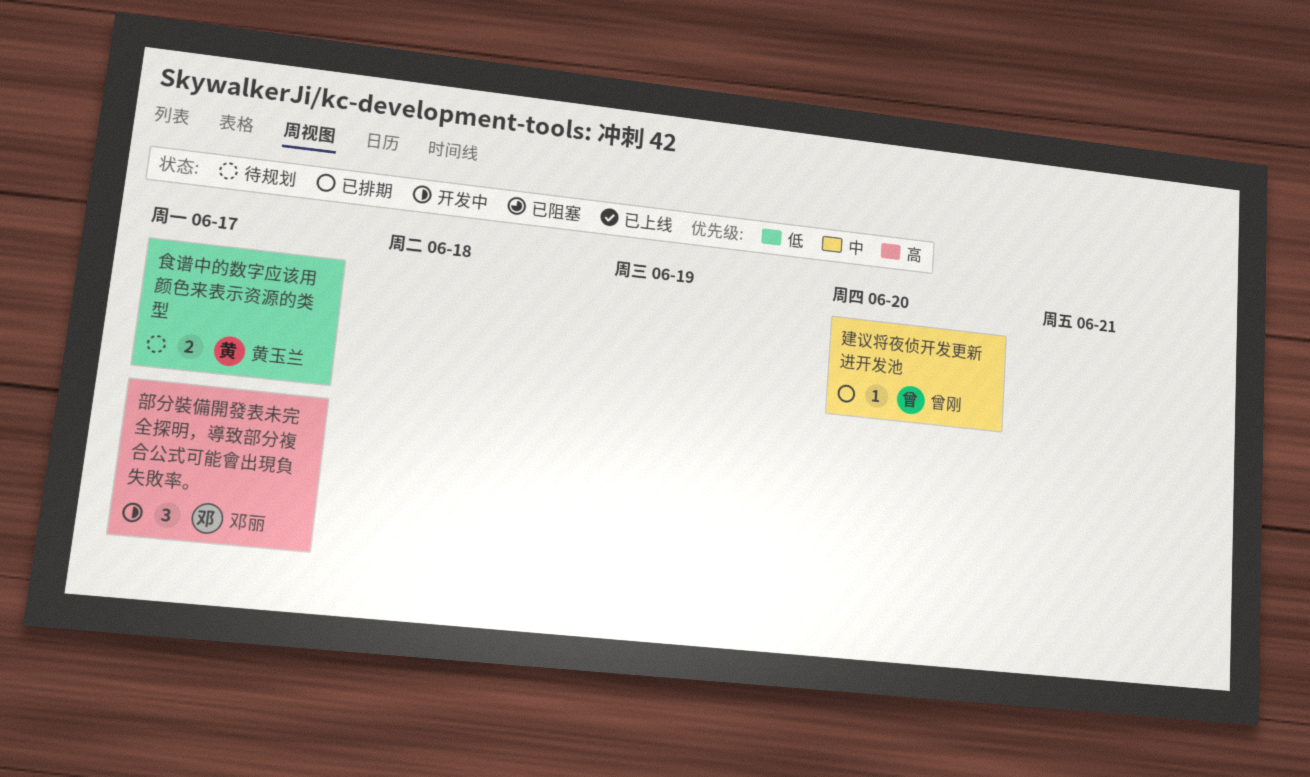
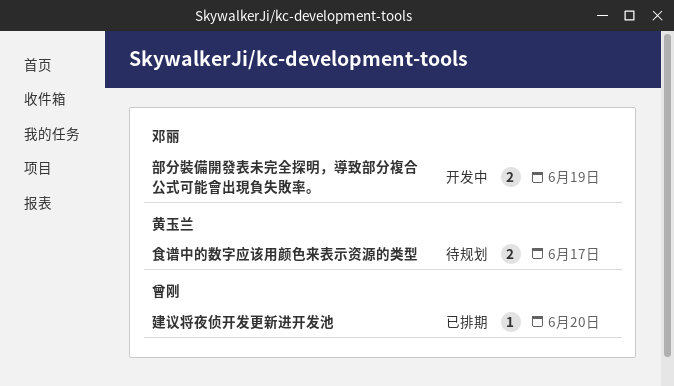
部分裝備開發表未完全探明，導致部分複合公式可能會出現負失敗率。, estimate: 3 -> 2
部分裝備開發表未完全探明，導致部分複合公式可能會出現負失敗率。, due: Jun 17 -> Jun 19

